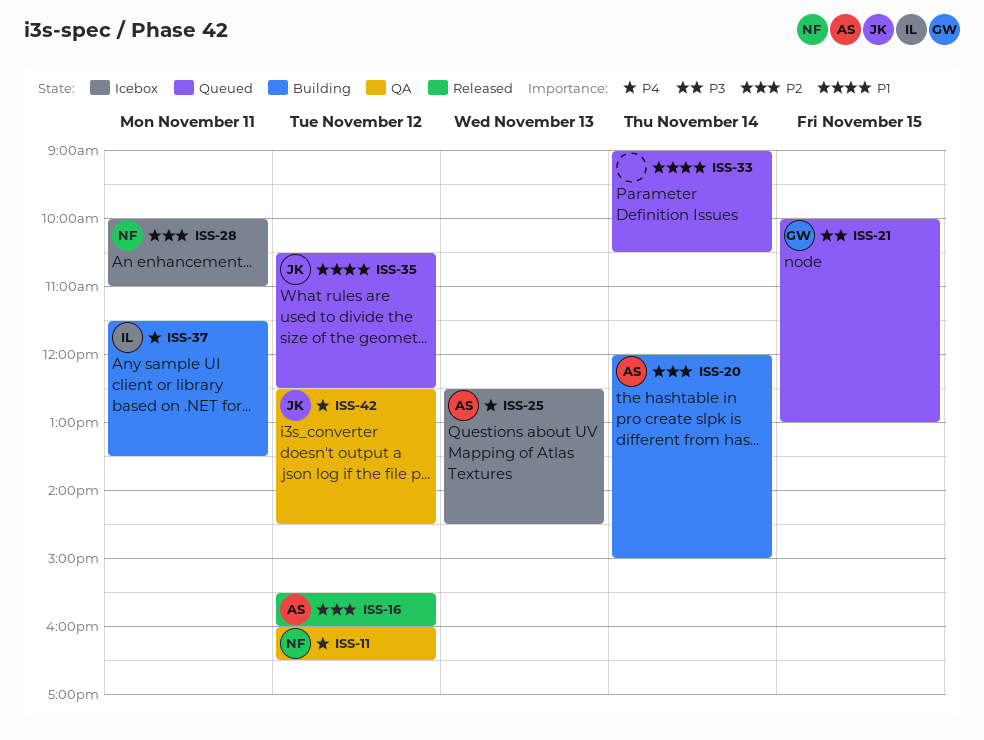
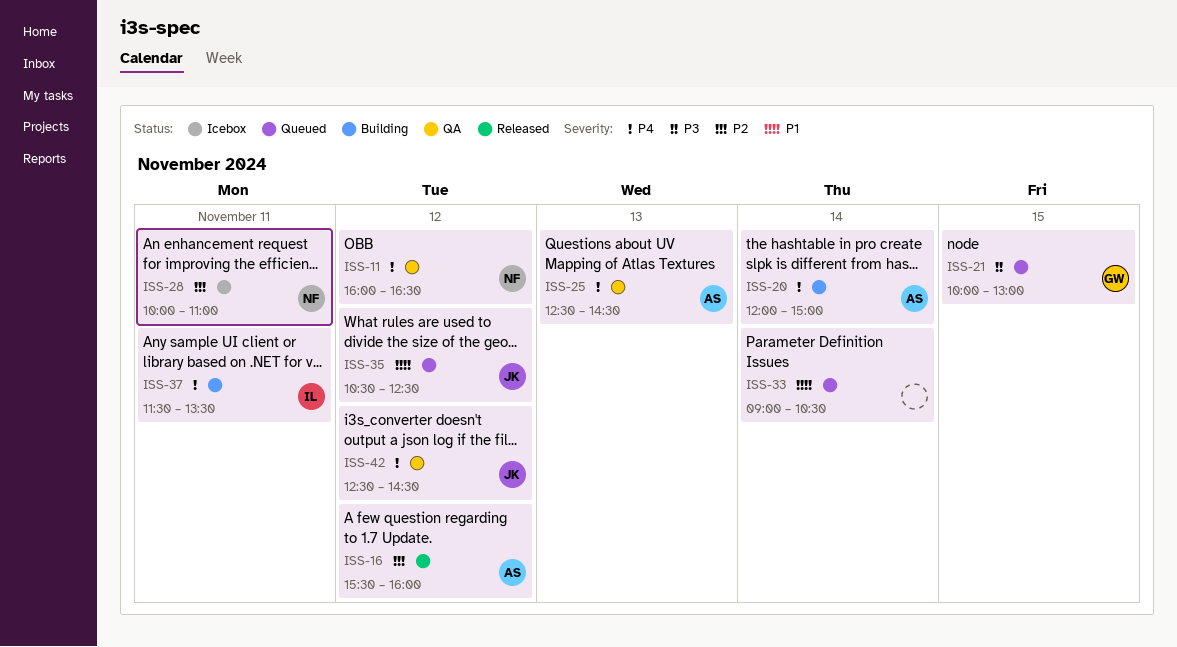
ISS-20, priority: P2 -> P4
ISS-25, status: Icebox -> QA

